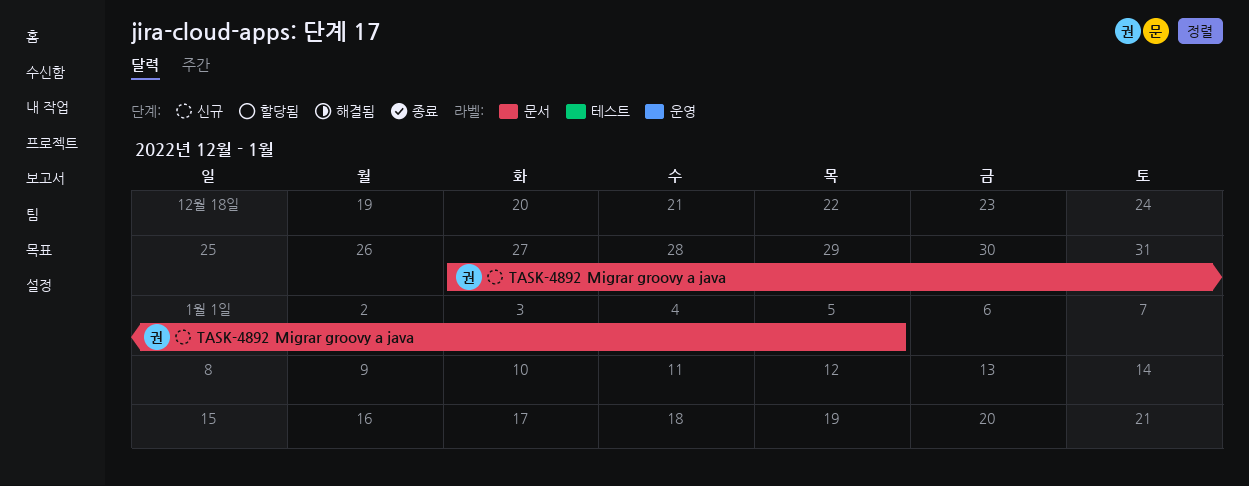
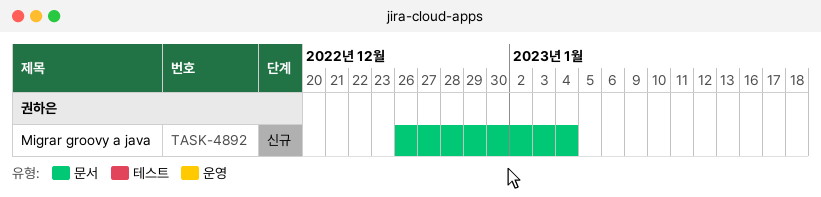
TASK-4892, start: Dec 27 -> Dec 26
TASK-4892, due: Jan 5 -> Jan 4

